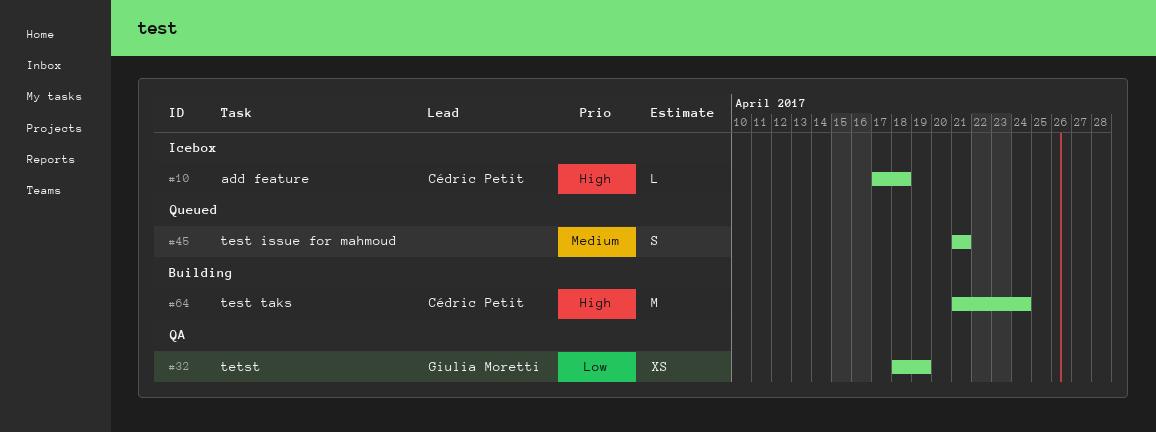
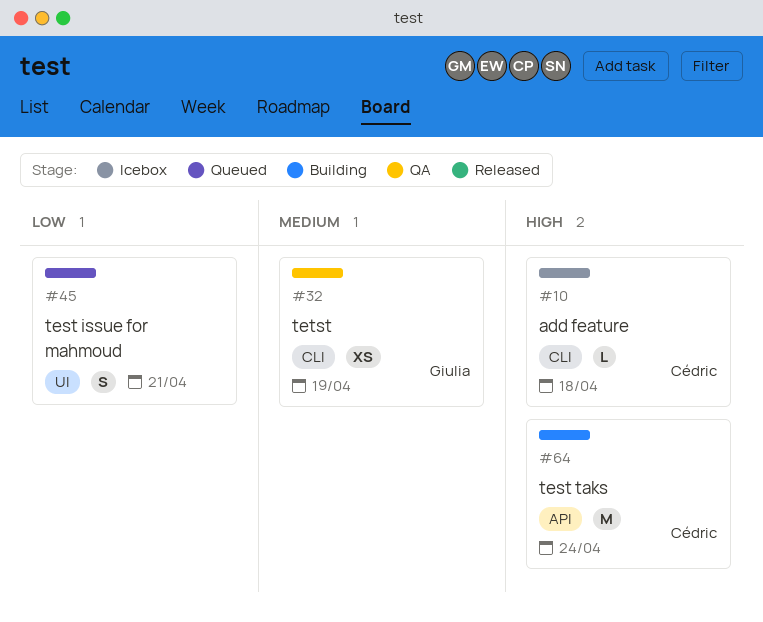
#32, priority: Low -> Medium
#45, priority: Medium -> Low

